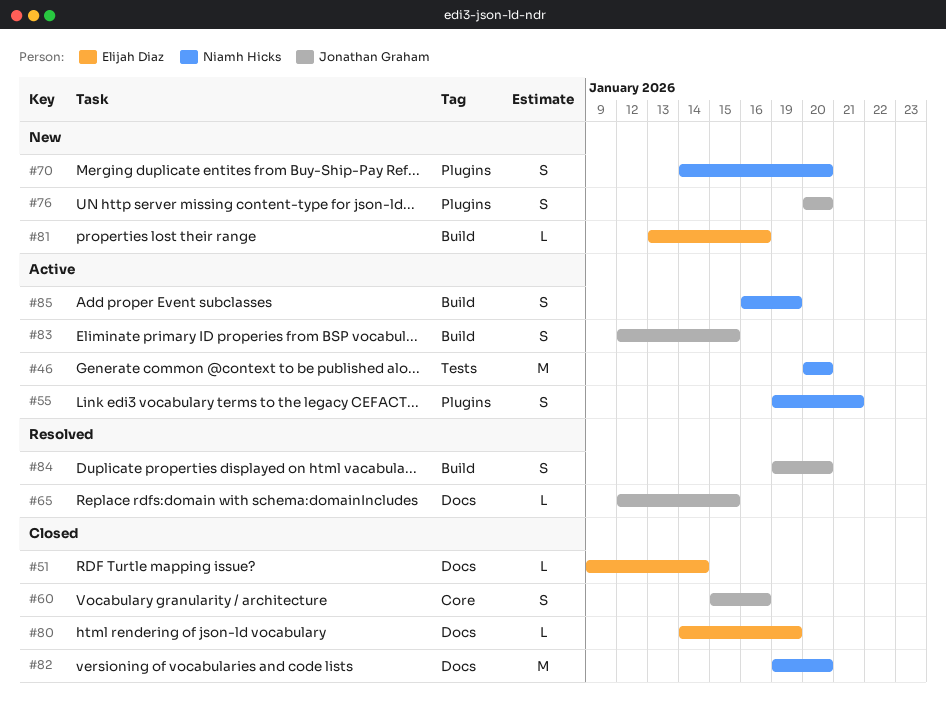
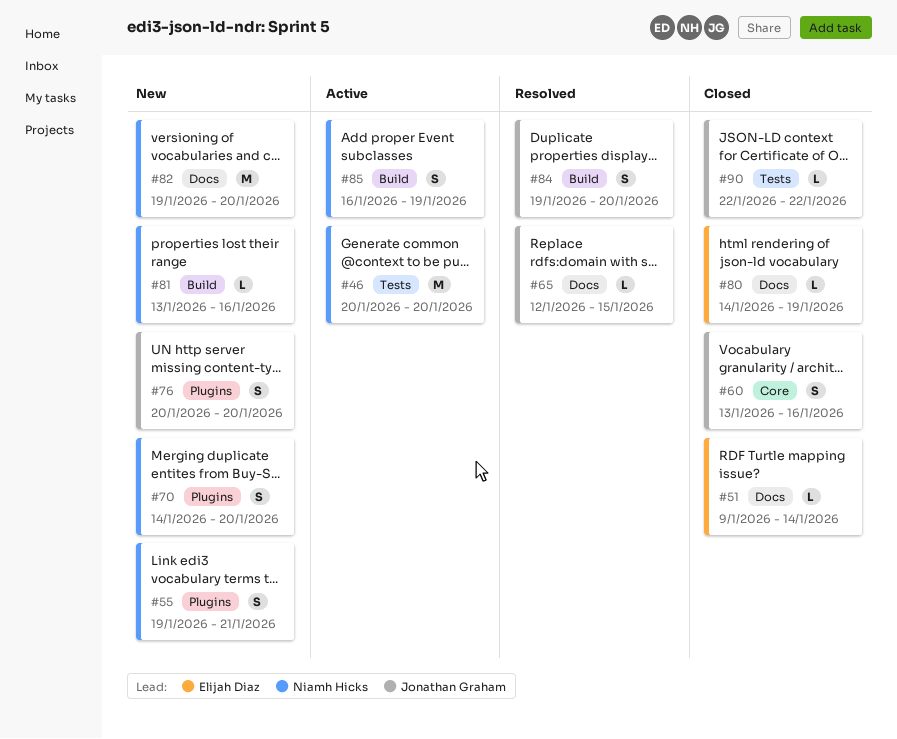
#55, status: Active -> New
#60, start: Jan 15 -> Jan 13
#81, owner: Elijah Diaz -> Niamh Hicks
#82, status: Closed -> New
#83: present -> none
#90: none -> present

